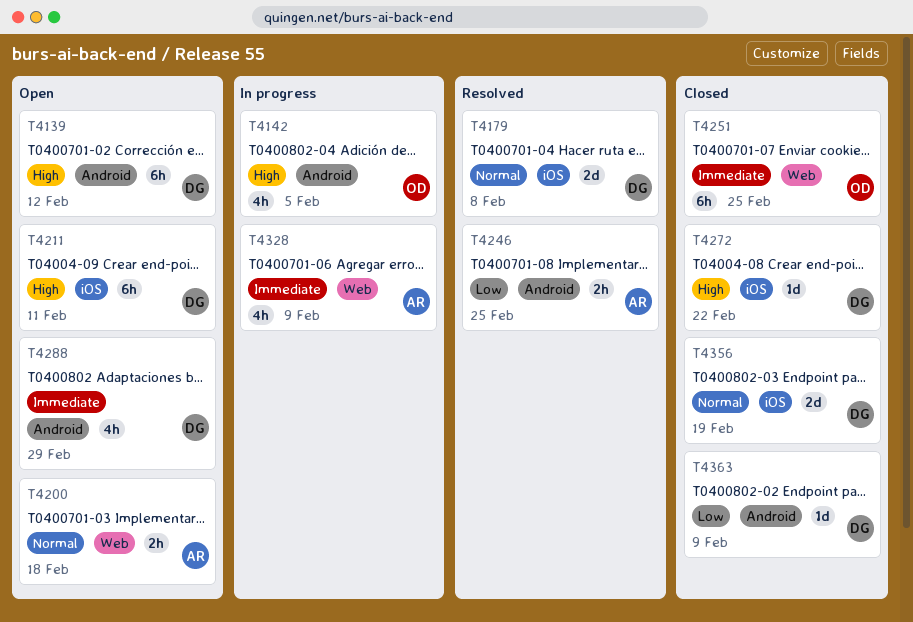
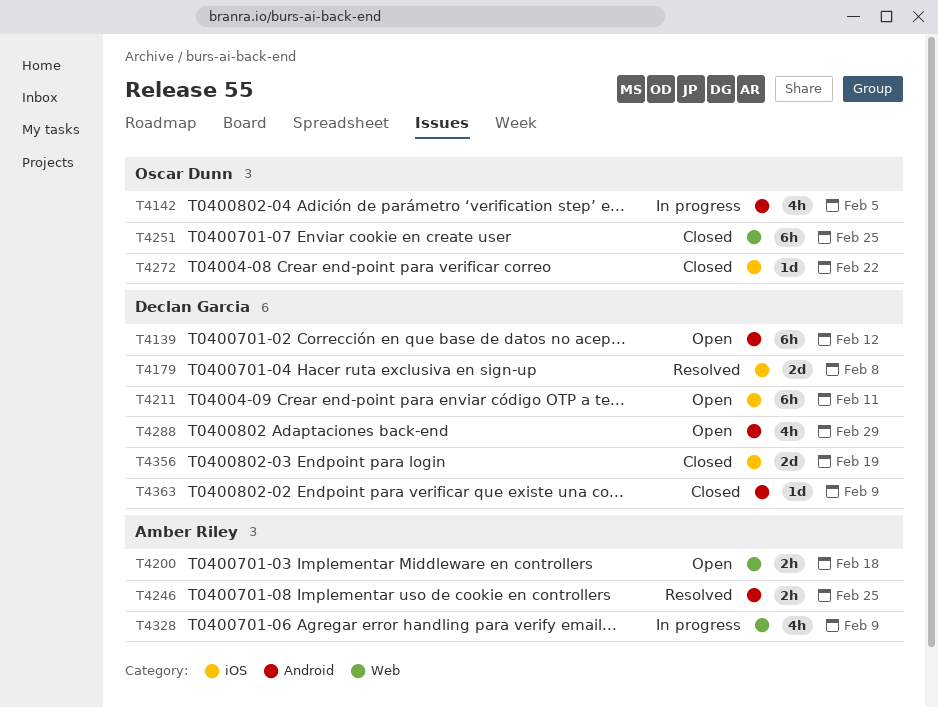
T4272, owner: Declan Garcia -> Oscar Dunn

